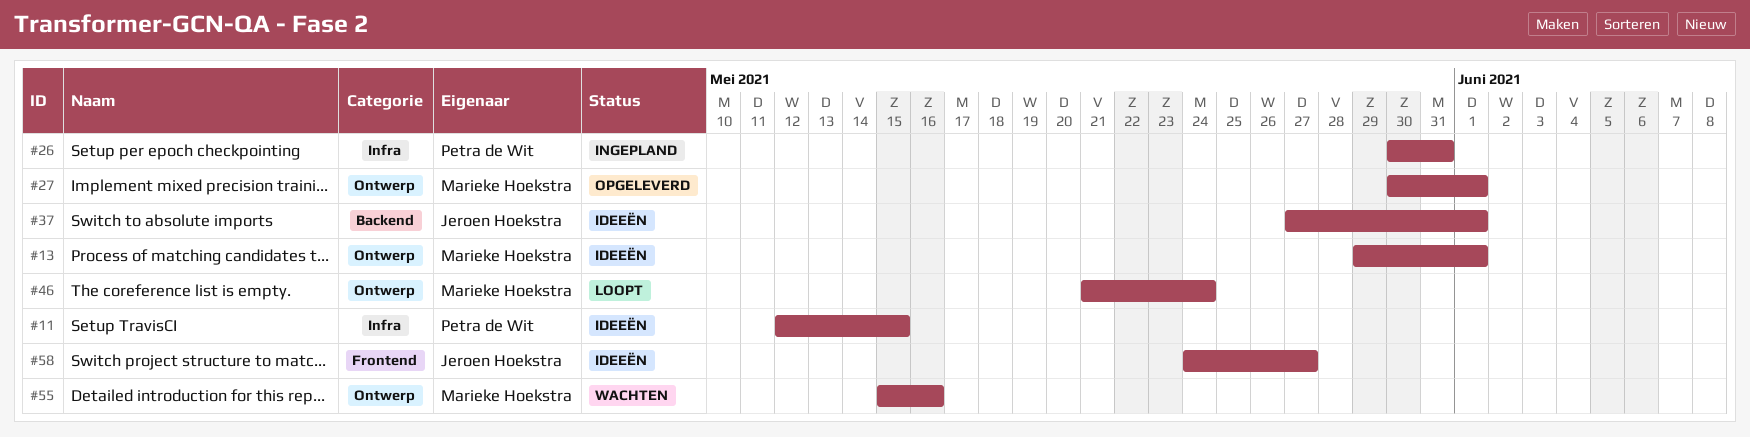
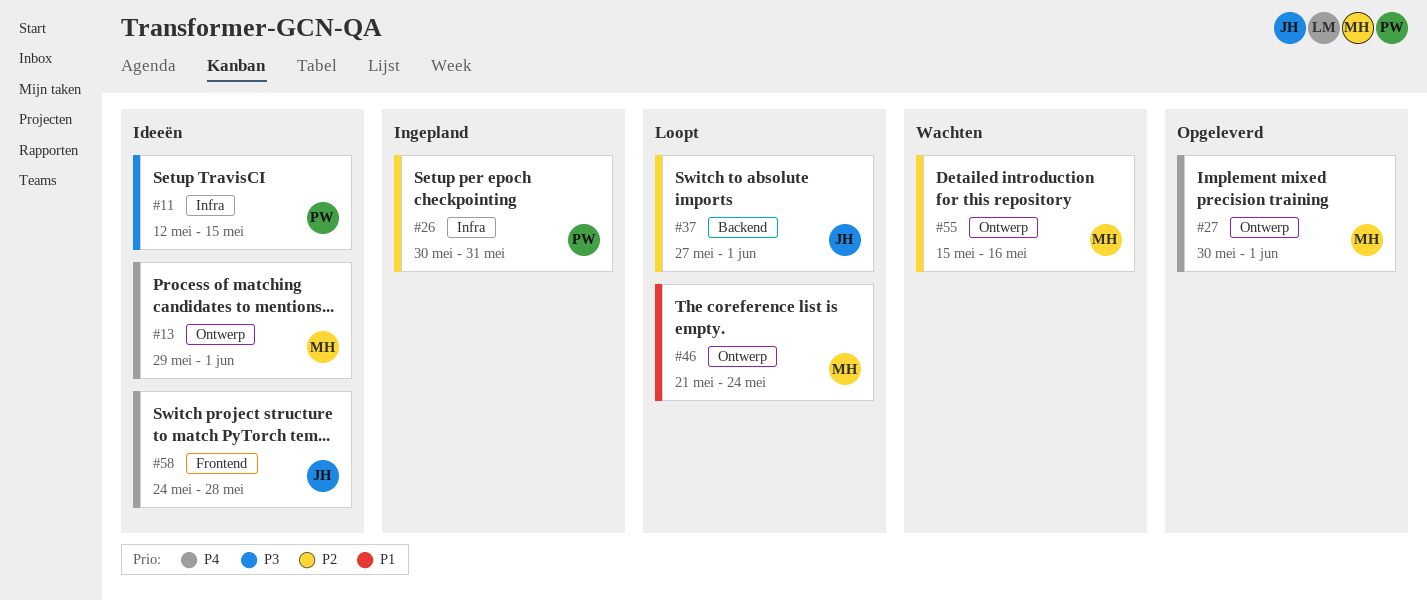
#37, status: Ideeën -> Loopt
#58, due: May 27 -> May 28

